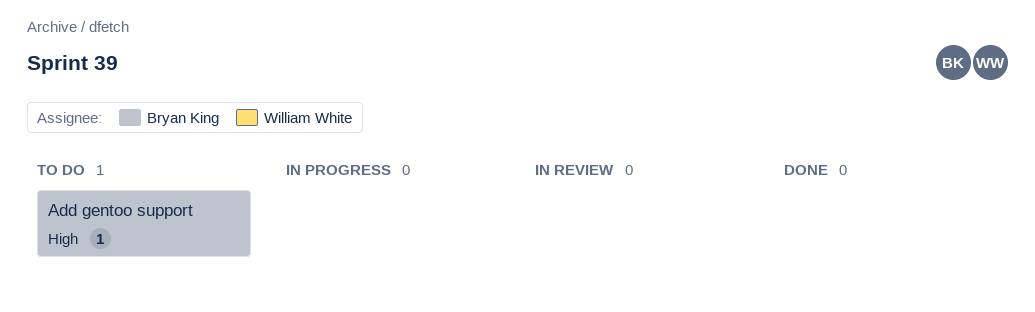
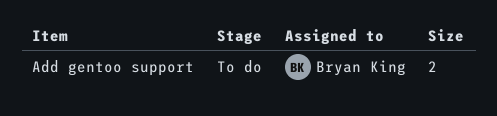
Add gentoo support, estimate: 1 -> 2

